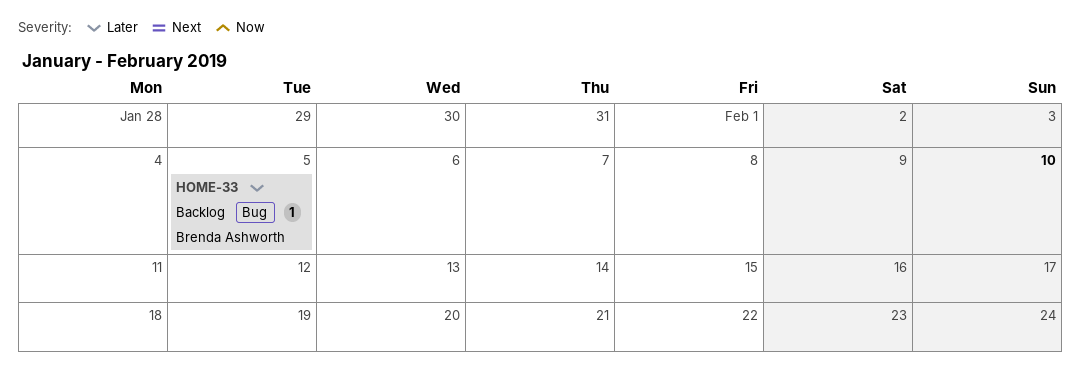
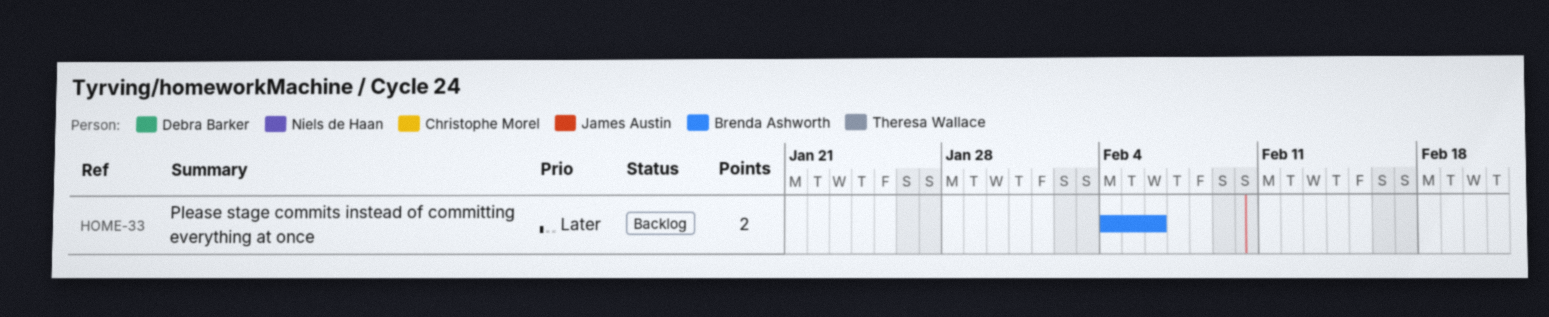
HOME-33, estimate: 1 -> 2
HOME-33, due: Feb 5 -> Feb 6

